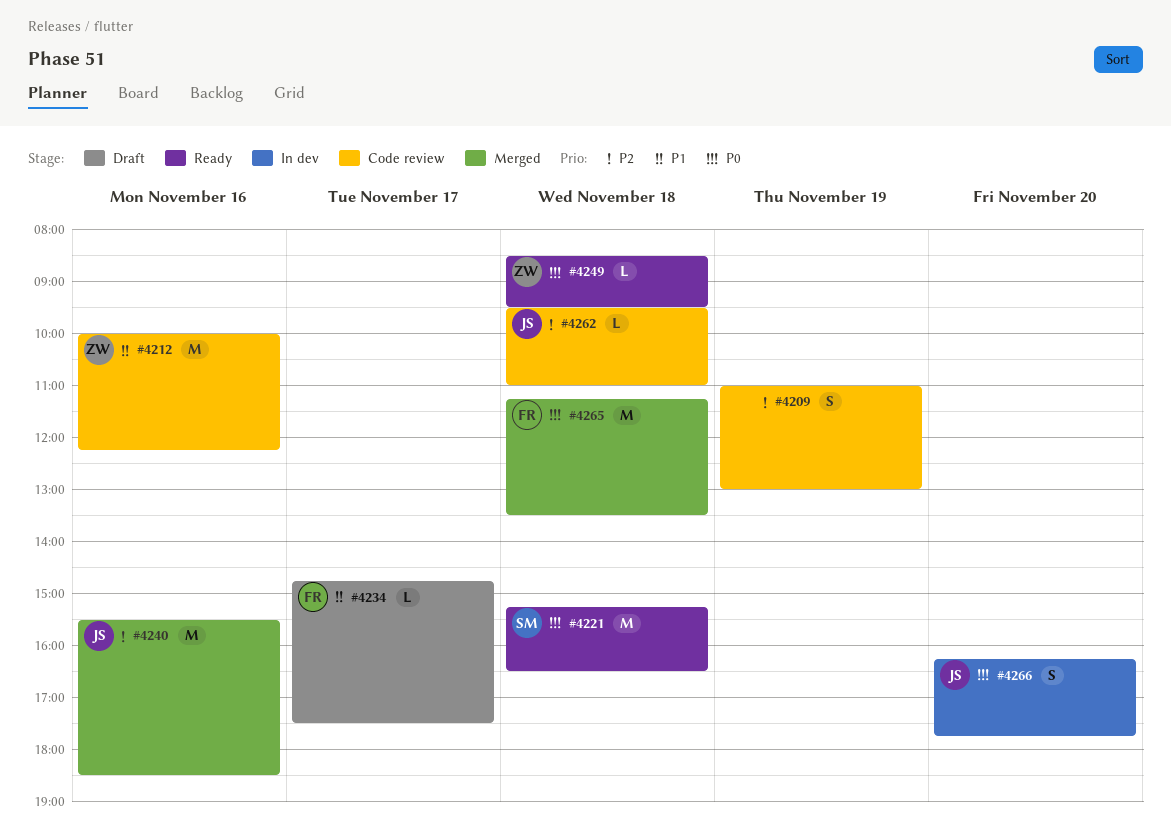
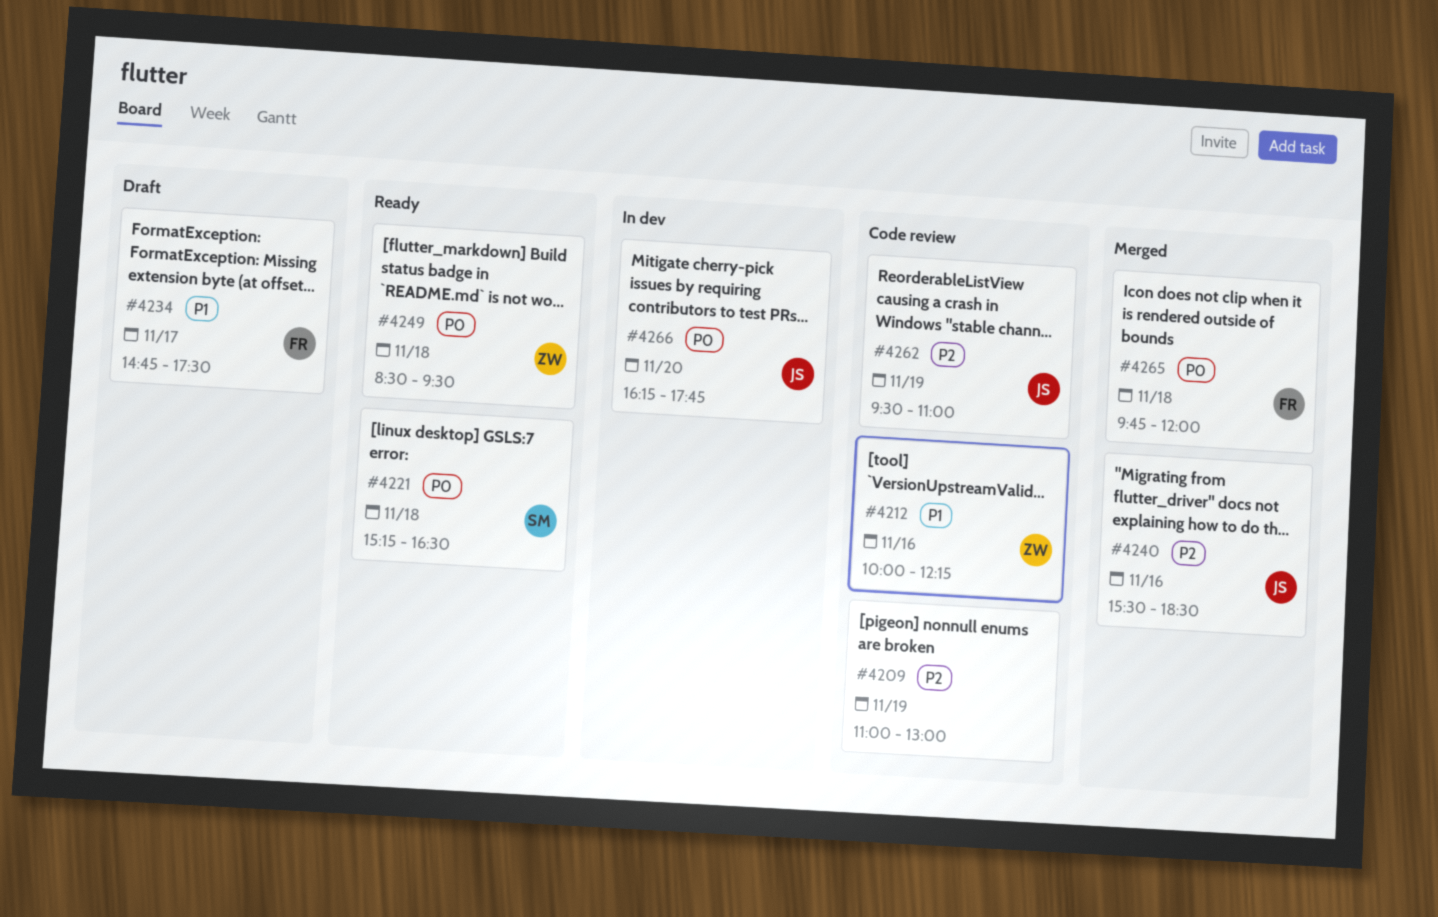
#4262, day: Nov 18 -> Nov 19
#4265, begins: 11:15 -> 09:45
#4265, ends: 13:30 -> 12:00

